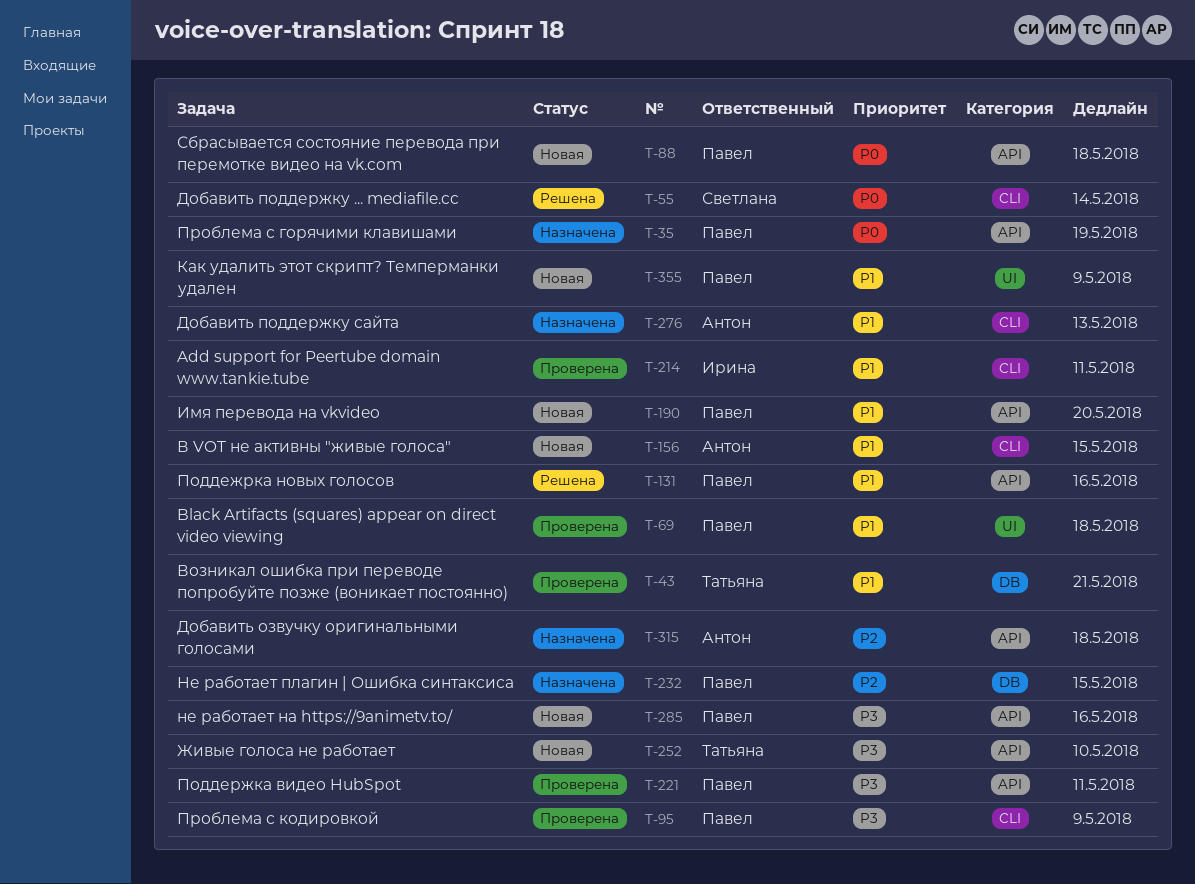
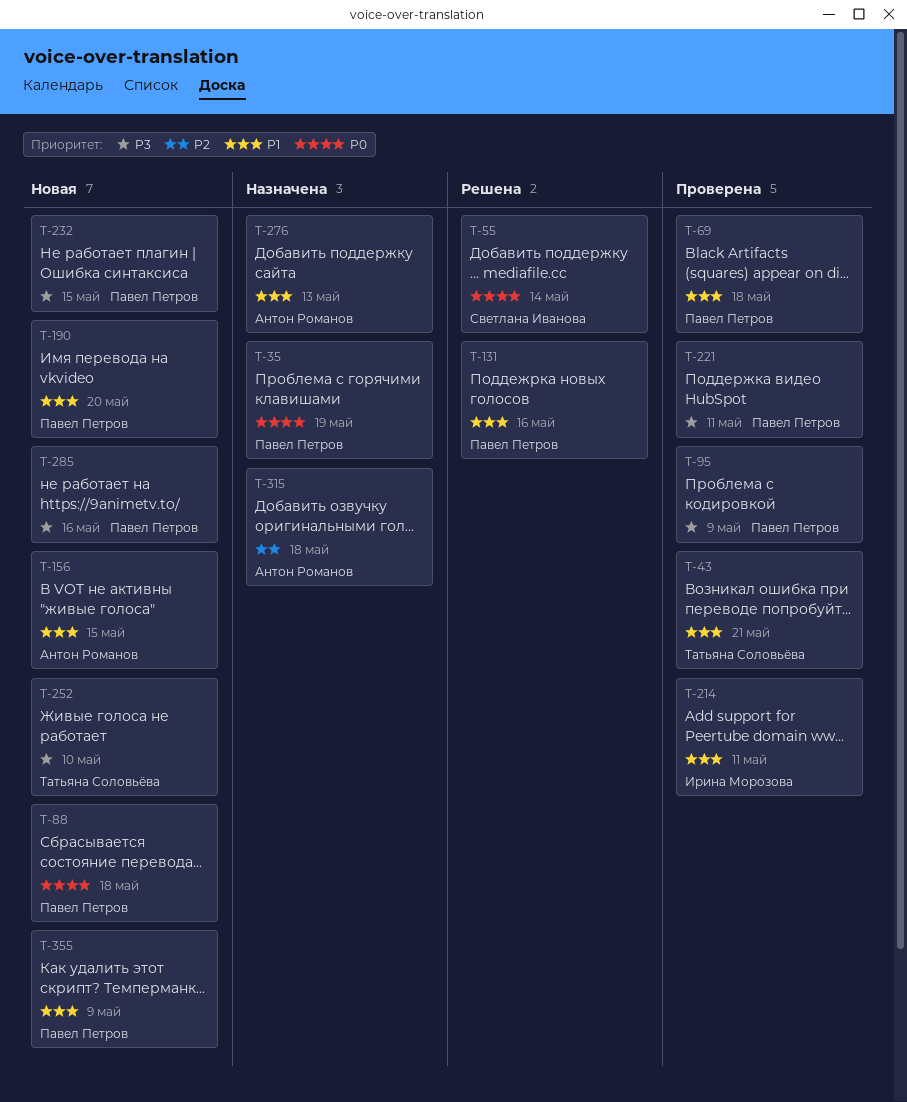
T-232, status: Назначена -> Новая
T-232, priority: P2 -> P3

